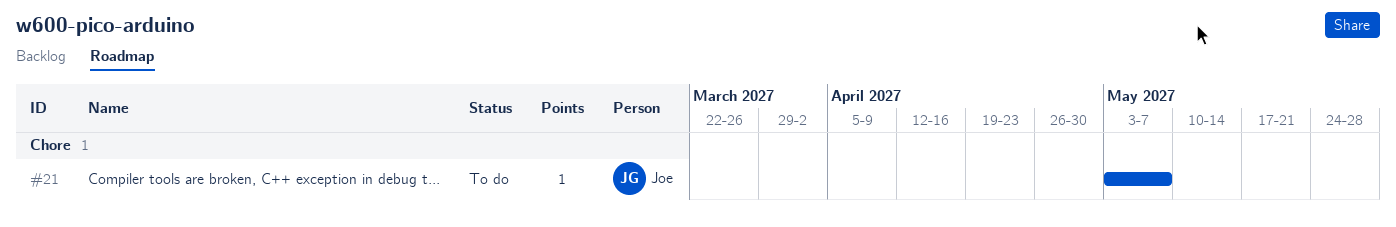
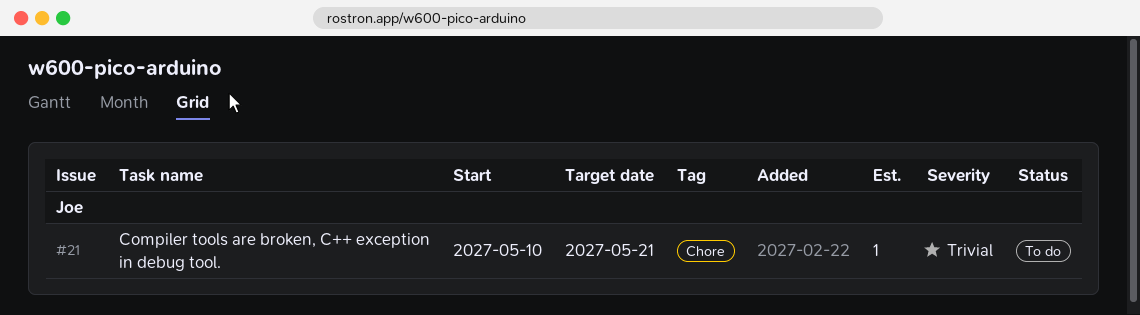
#21, start: May 3 -> May 10
#21, due: May 7 -> May 21

